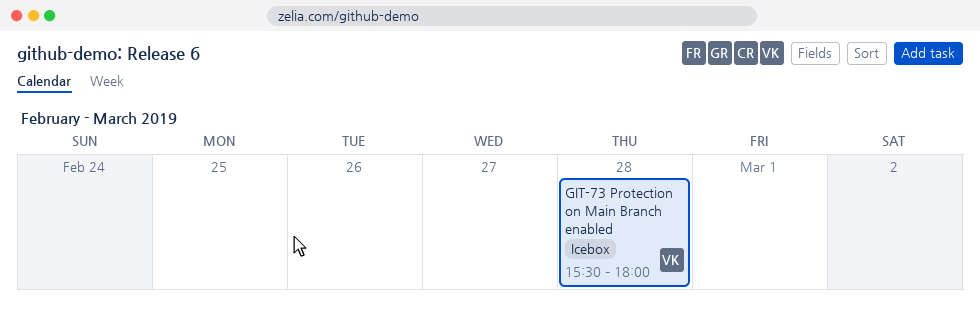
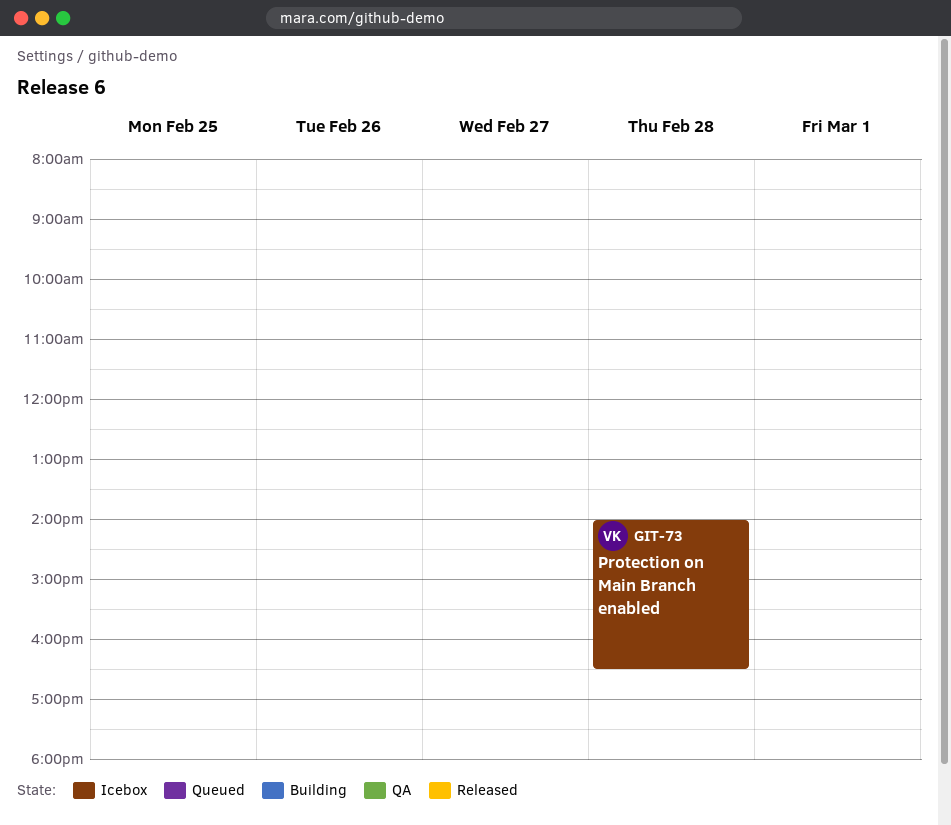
GIT-73, begins: 15:30 -> 14:00
GIT-73, ends: 18:00 -> 16:30

